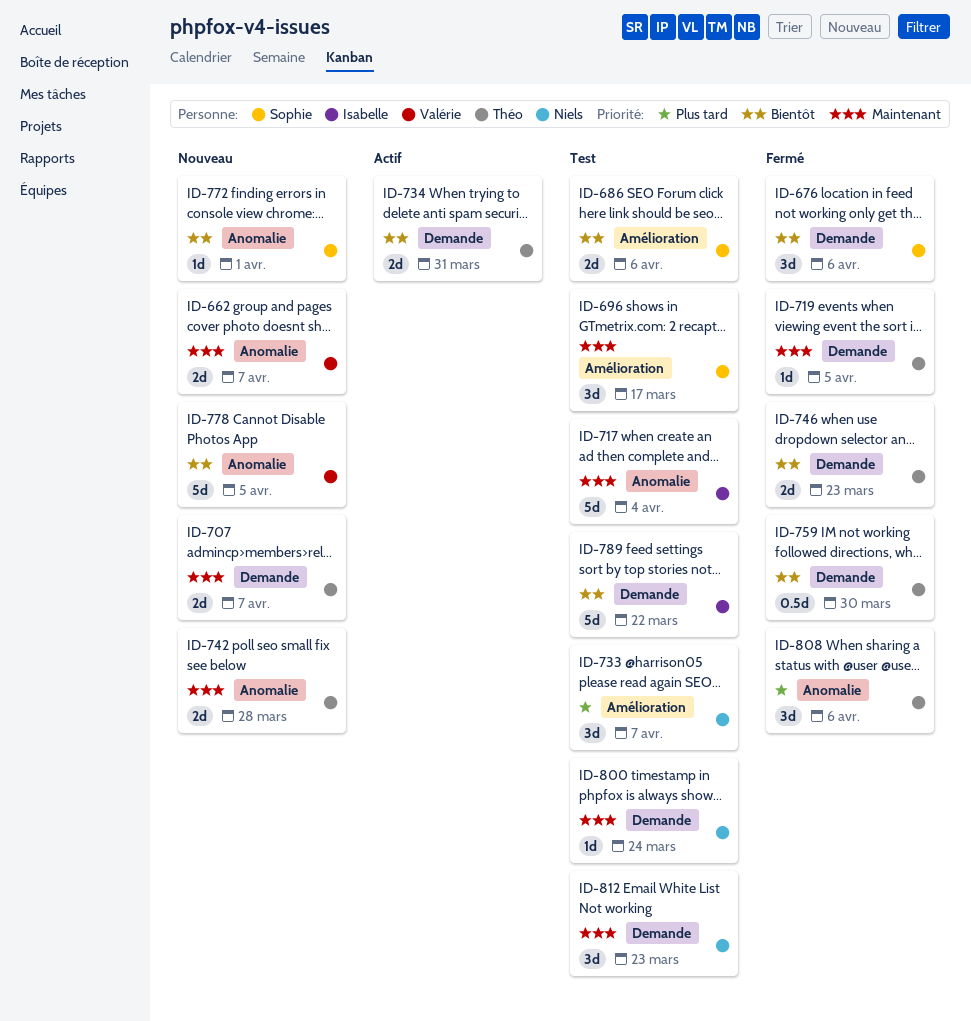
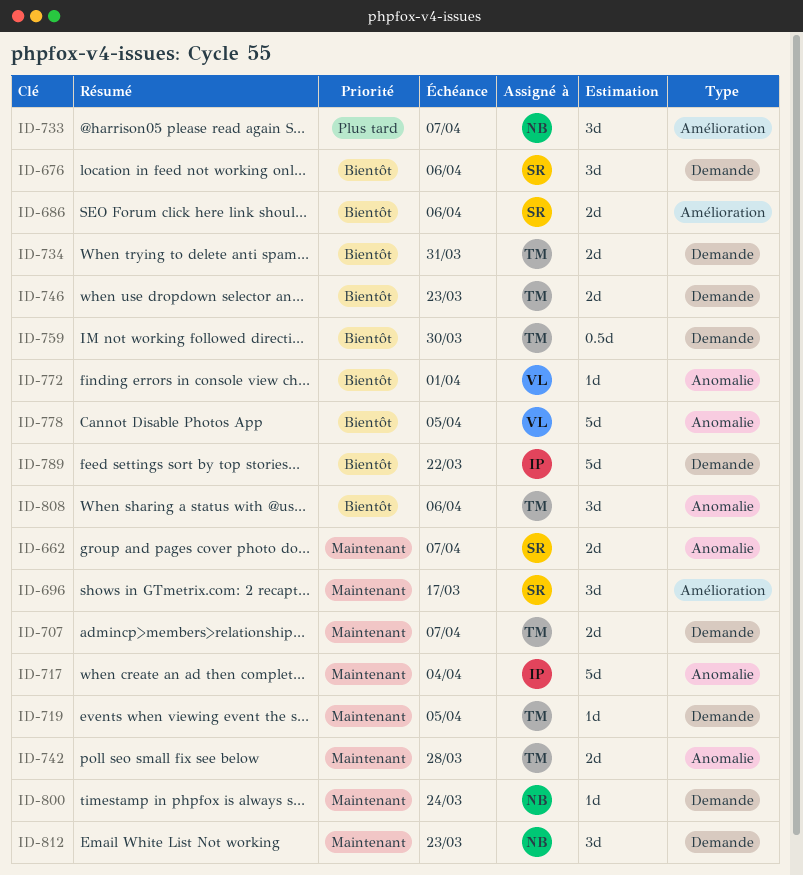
ID-662, owner: Valérie -> Sophie
ID-772, owner: Sophie -> Valérie
ID-808, priority: Plus tard -> Bientôt

